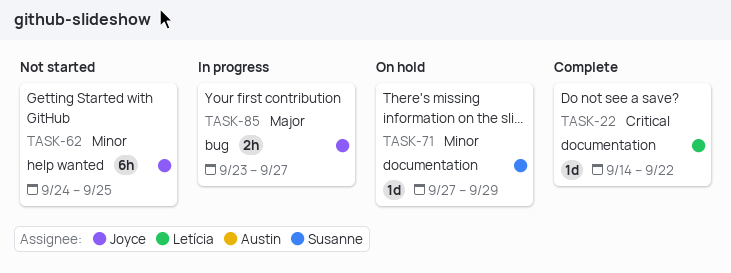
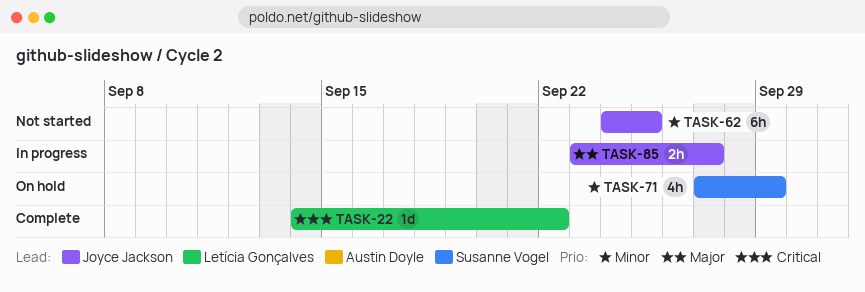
TASK-71, estimate: 1d -> 4h

